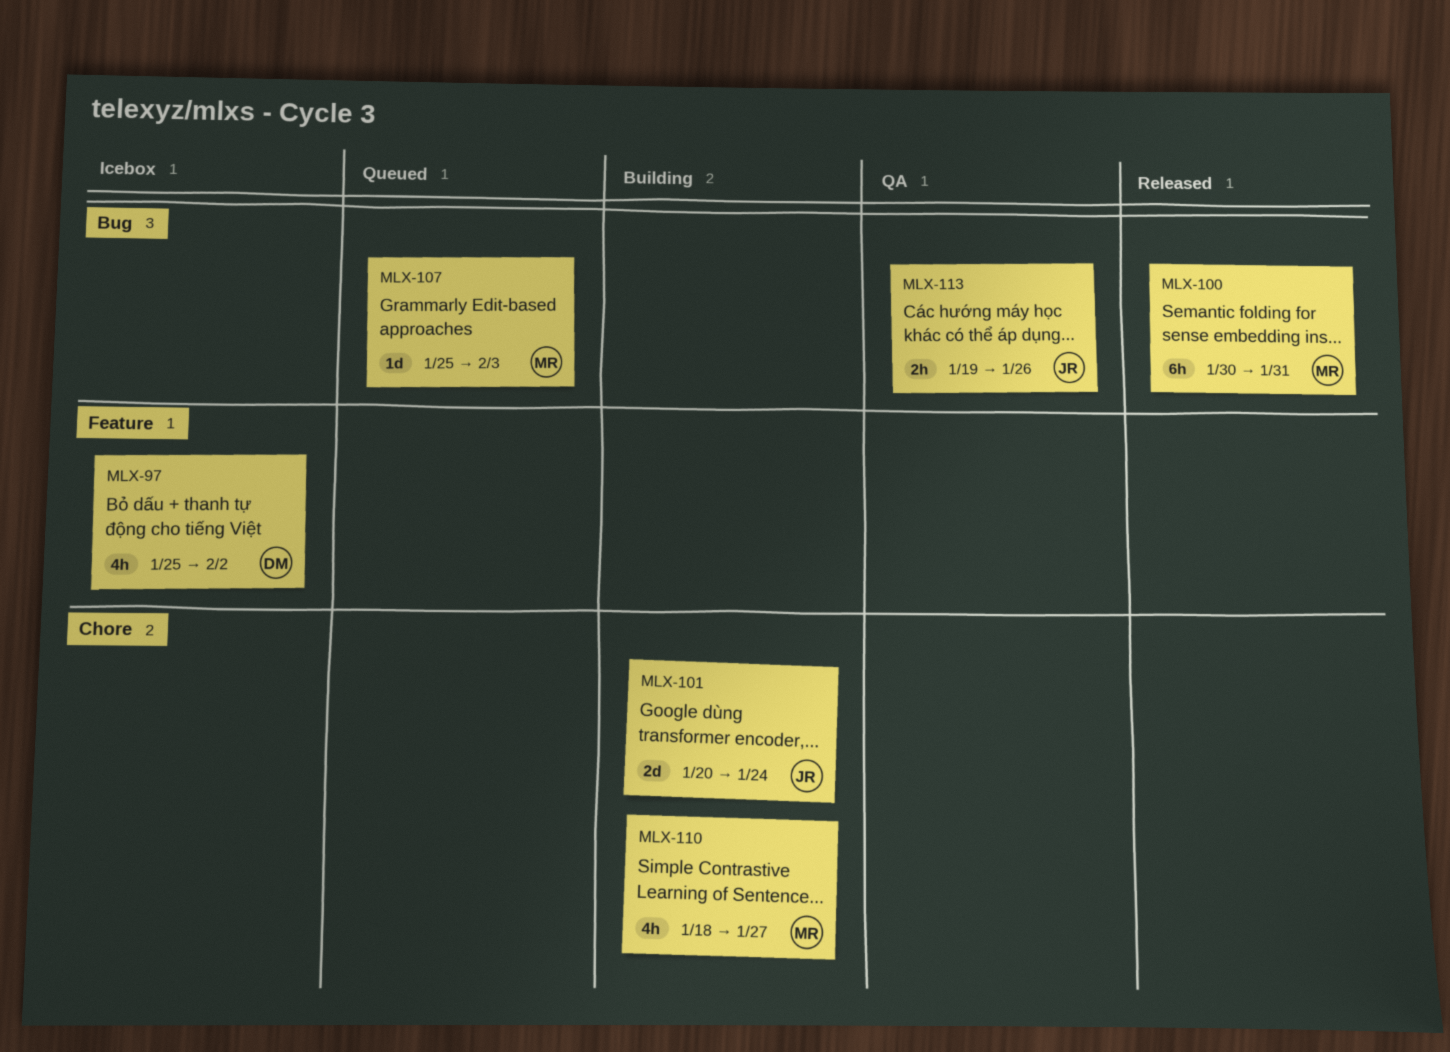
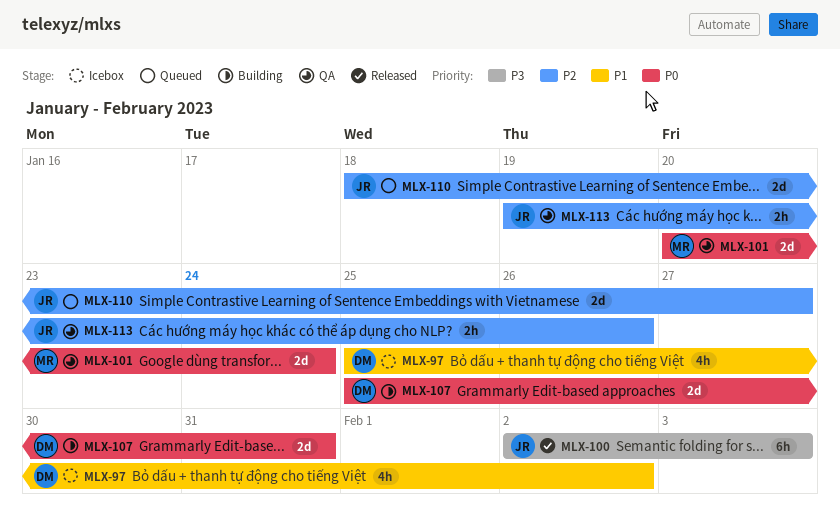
MLX-100, owner: MR -> JR
MLX-100, start: Jan 30 -> Feb 2
MLX-100, due: Jan 31 -> Feb 3
MLX-101, status: Building -> QA
MLX-101, owner: JR -> MR
MLX-107, status: Queued -> Building
MLX-107, owner: MR -> DM
MLX-107, estimate: 1d -> 2d
MLX-107, due: Feb 3 -> Jan 31
MLX-110, status: Building -> Queued
MLX-110, owner: MR -> JR
MLX-110, estimate: 4h -> 2d

